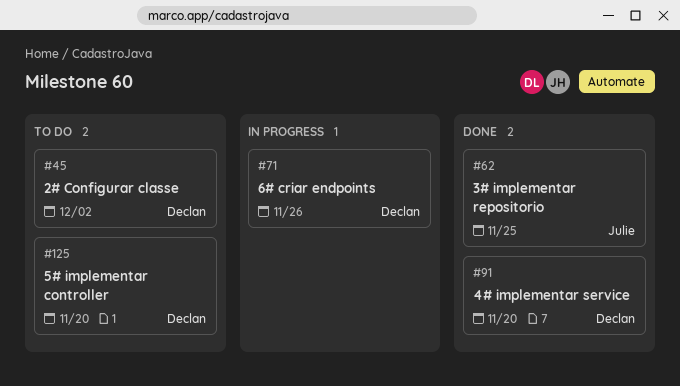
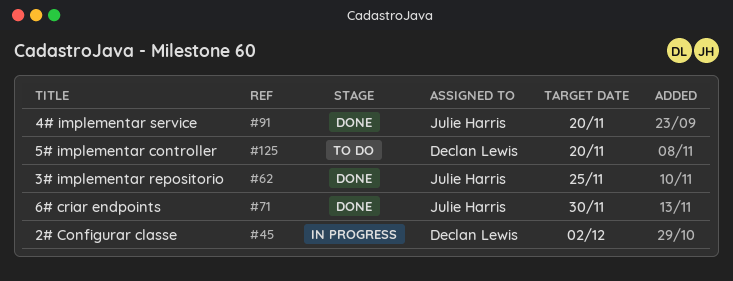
#45, status: To do -> In progress
#71, status: In progress -> Done
#71, owner: Declan Lewis -> Julie Harris
#71, due: Nov 26 -> Nov 30
#91, owner: Declan Lewis -> Julie Harris

